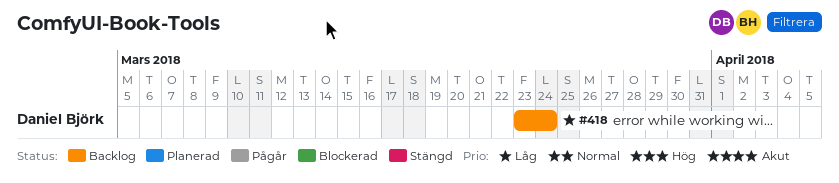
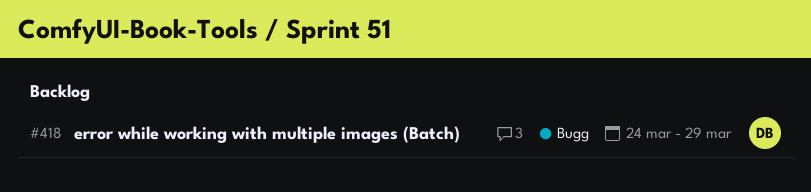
#418, start: Mar 23 -> Mar 24
#418, due: Mar 24 -> Mar 29

